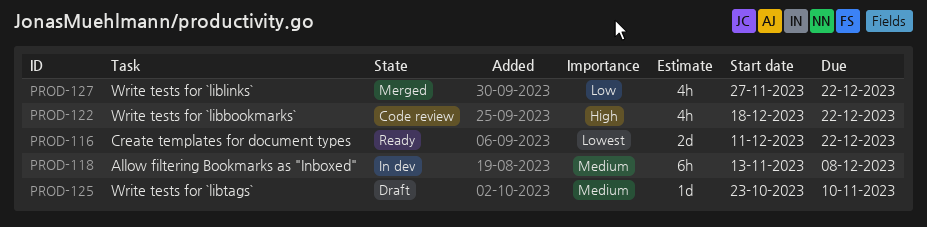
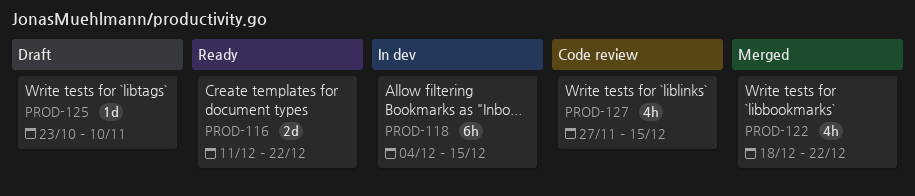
PROD-118, start: Nov 13 -> Dec 4
PROD-118, due: Dec 8 -> Dec 15
PROD-122, status: Code review -> Merged
PROD-127, status: Merged -> Code review
PROD-127, due: Dec 22 -> Dec 15

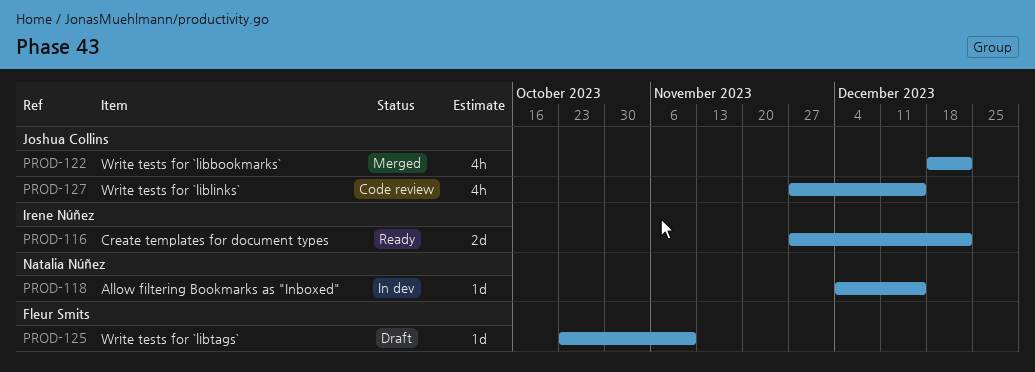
PROD-116, start: Dec 11 -> Nov 27
PROD-118, estimate: 6h -> 1d

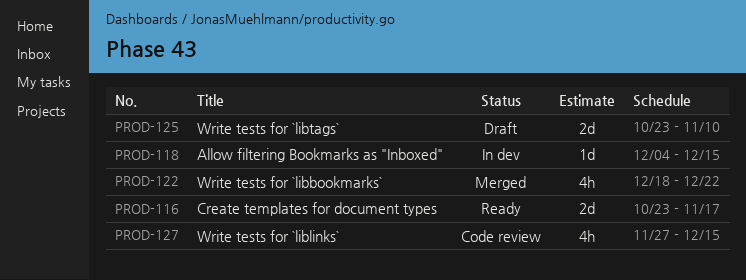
PROD-116, start: Nov 27 -> Oct 23
PROD-116, due: Dec 22 -> Nov 17
PROD-125, estimate: 1d -> 2d

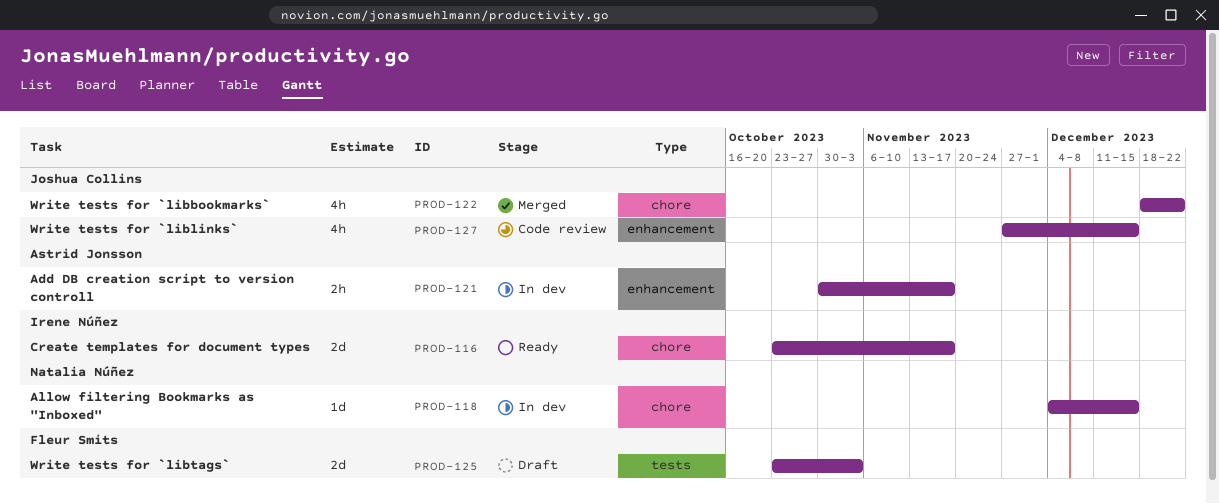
PROD-121: none -> present
PROD-125, due: Nov 10 -> Nov 3

